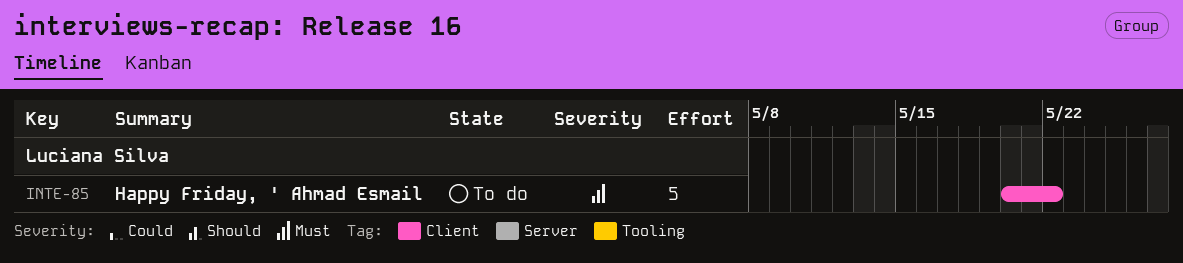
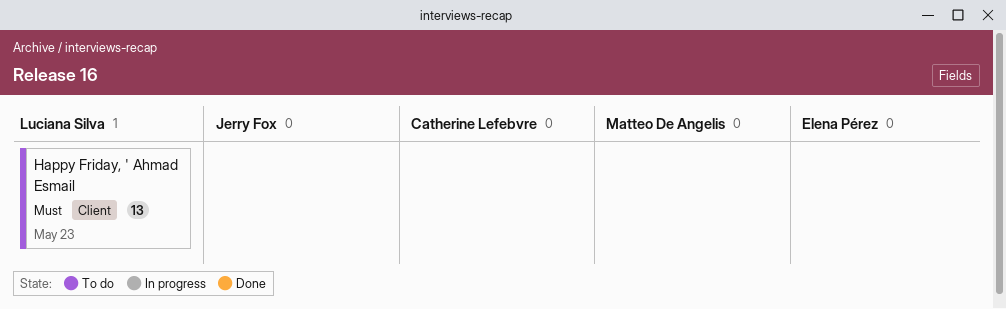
Happy Friday, ' Ahmad Esmail, estimate: 5 -> 13
Happy Friday, ' Ahmad Esmail, due: May 22 -> May 23

